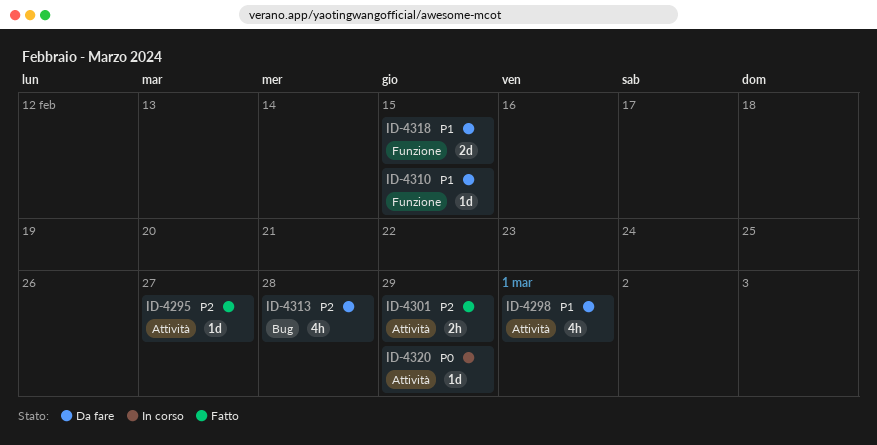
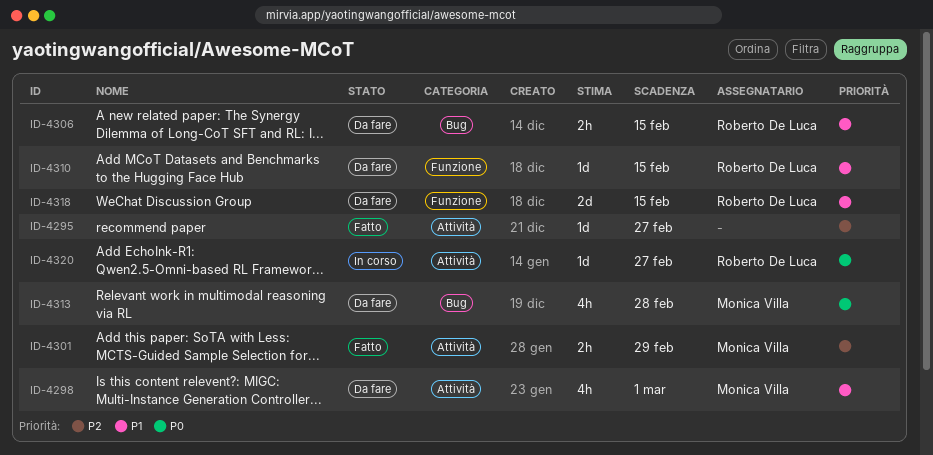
ID-4306: none -> present
ID-4313, priority: P2 -> P0
ID-4320, due: Feb 29 -> Feb 27

